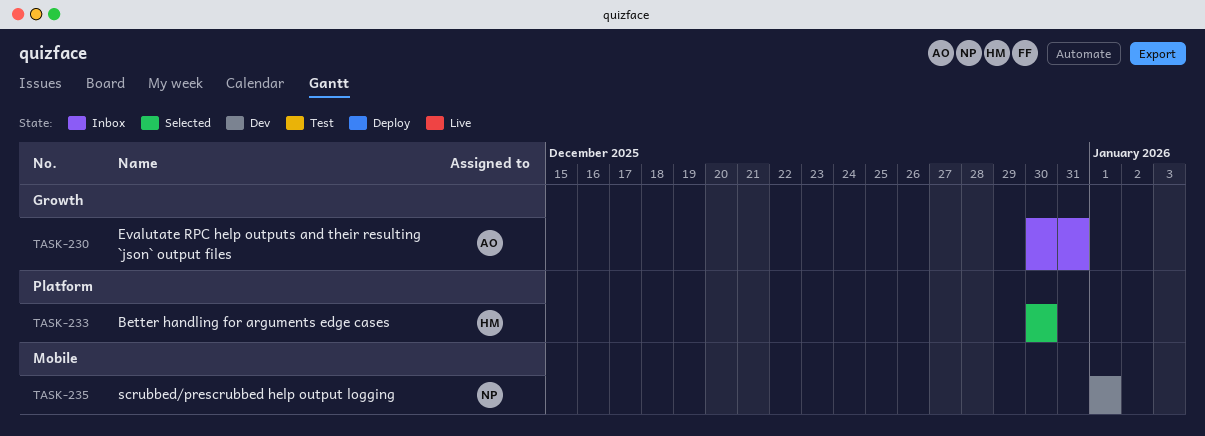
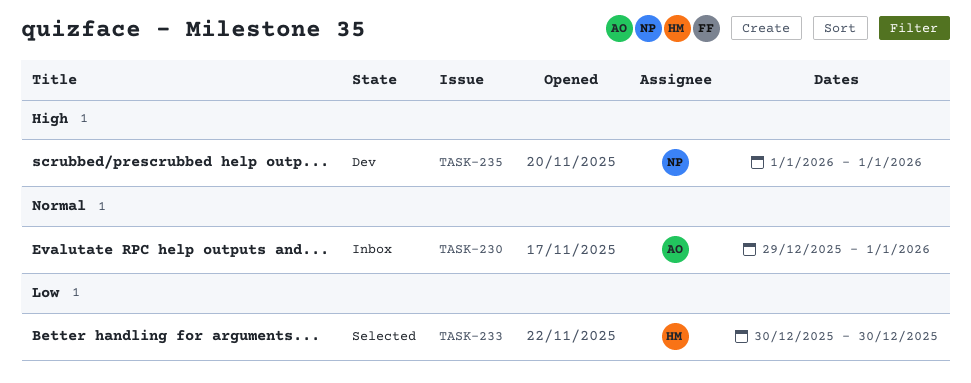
TASK-230, start: Dec 30 -> Dec 29
TASK-230, due: Dec 31 -> Jan 1

